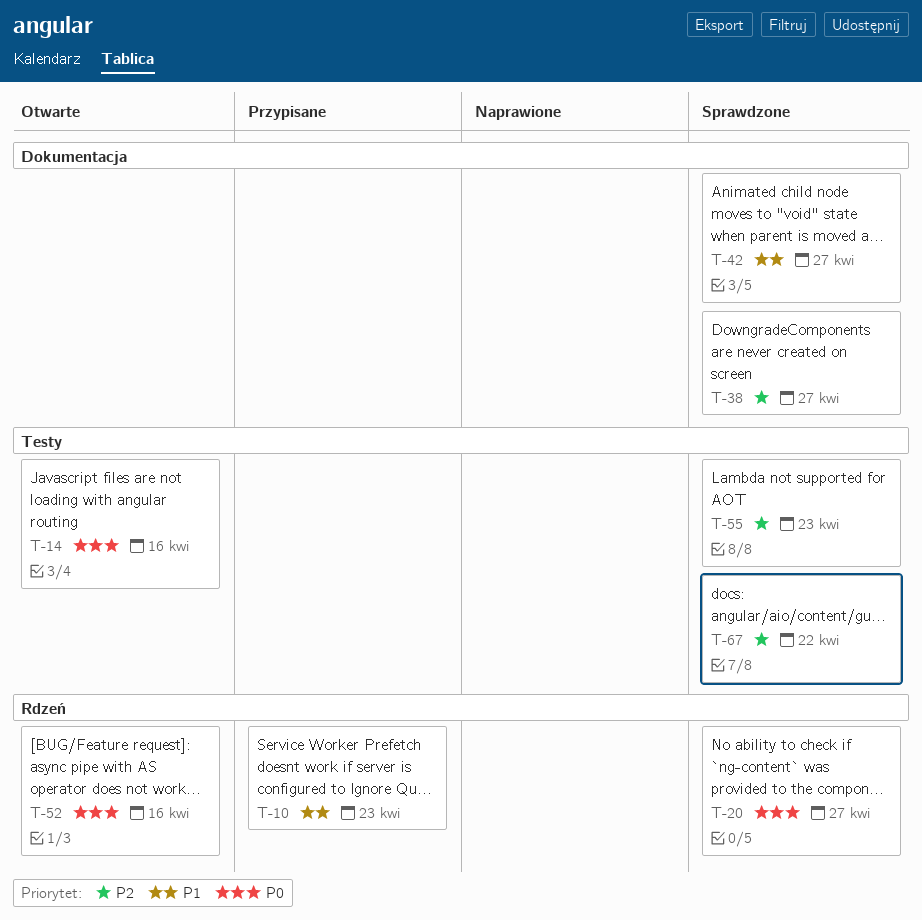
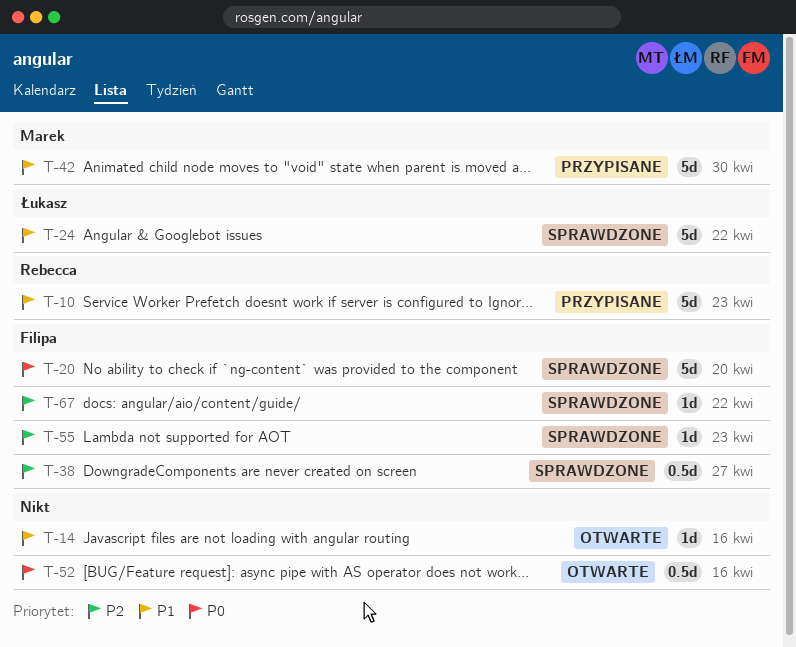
T-14, priority: P0 -> P1
T-20, due: Apr 27 -> Apr 20
T-24: none -> present
T-42, status: Sprawdzone -> Przypisane
T-42, due: Apr 27 -> Apr 30

